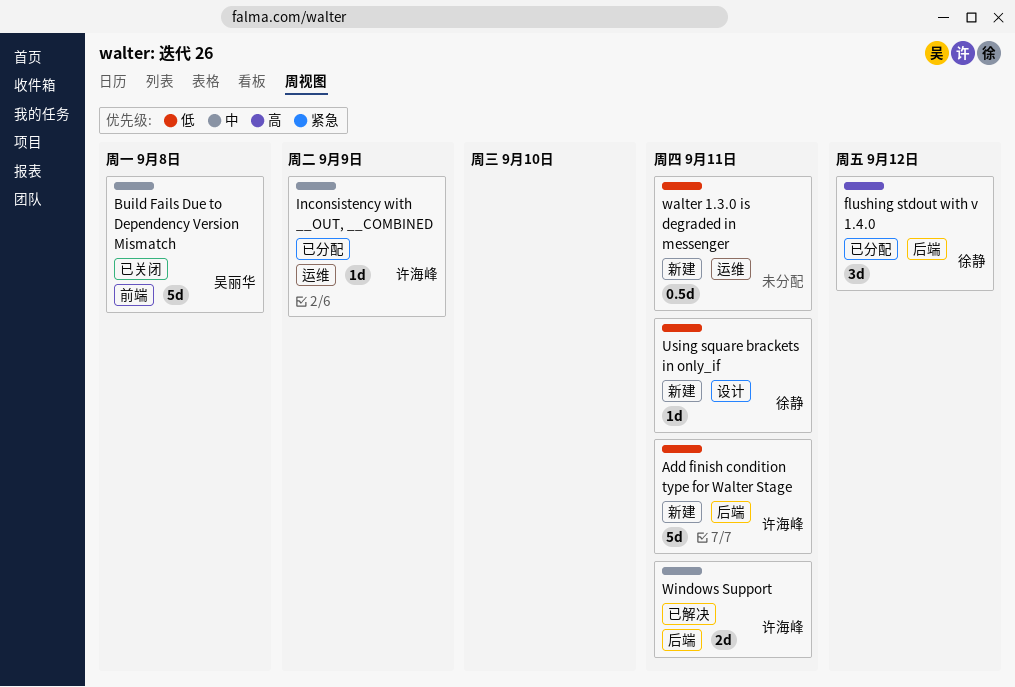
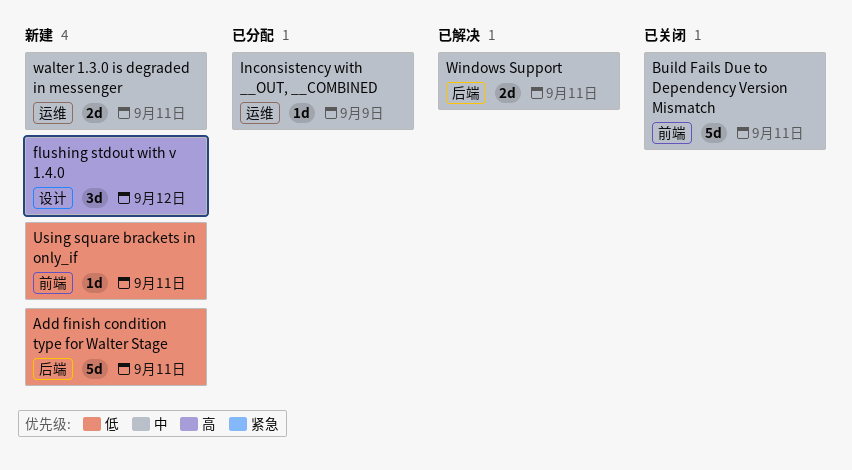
Build Fails Due to Dependency Version Mismatch, due: Sep 8 -> Sep 11
flushing stdout with v 1.4.0, status: 已分配 -> 新建
flushing stdout with v 1.4.0, label: 后端 -> 设计
Using square brackets in only_if, label: 设计 -> 前端
walter 1.3.0 is degraded in messenger, priority: 低 -> 中
walter 1.3.0 is degraded in messenger, estimate: 0.5d -> 2d

